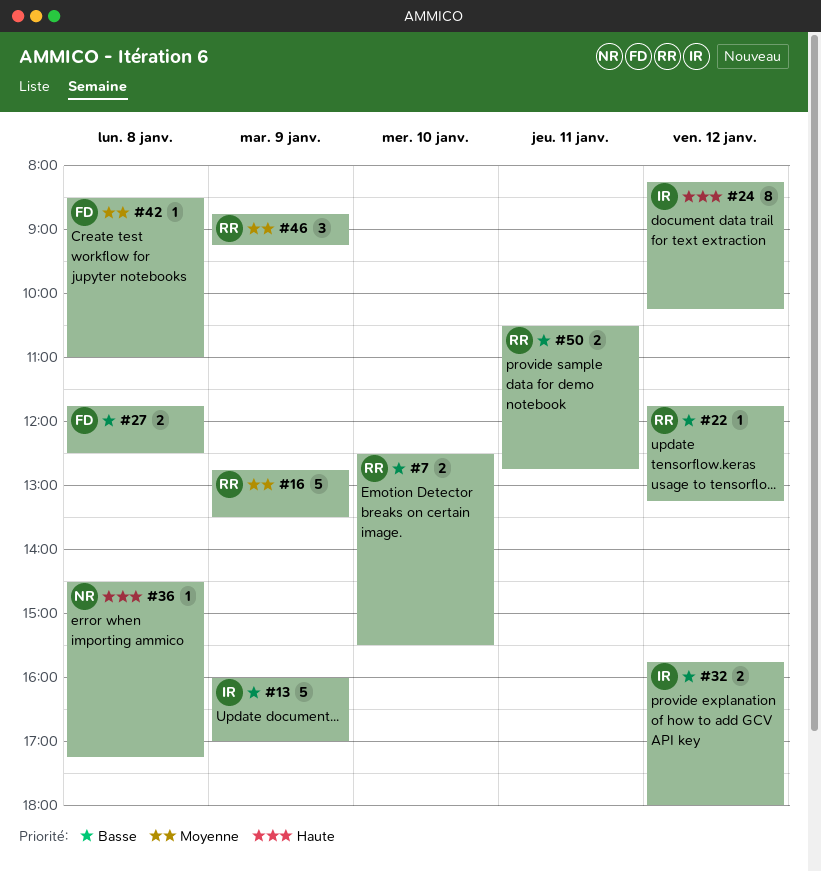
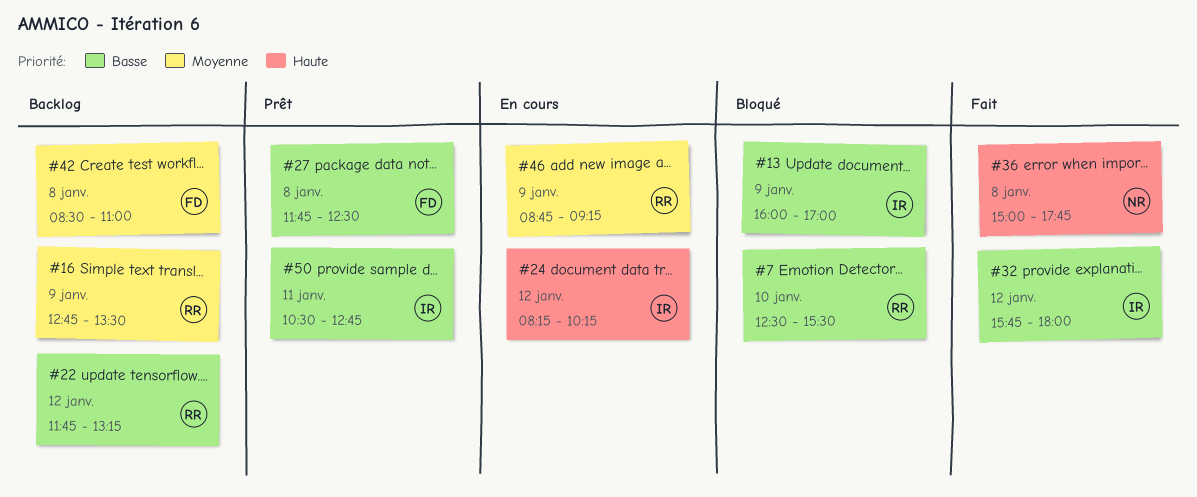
#36, begins: 14:30 -> 15:00
#36, ends: 17:15 -> 17:45
#50, owner: RR -> IR

